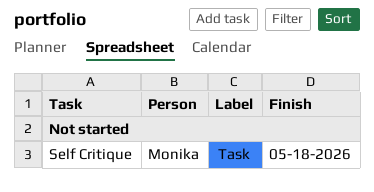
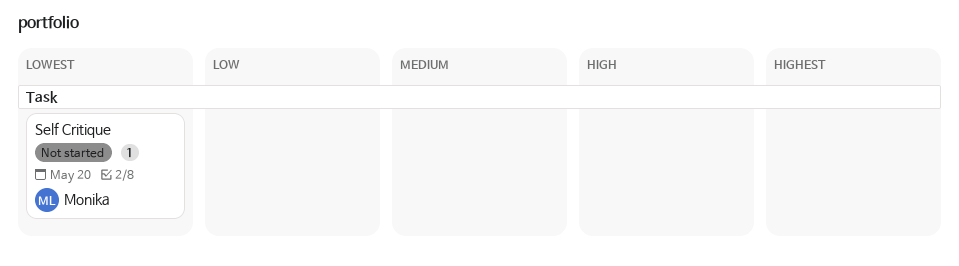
Self Critique, due: May 18 -> May 20

